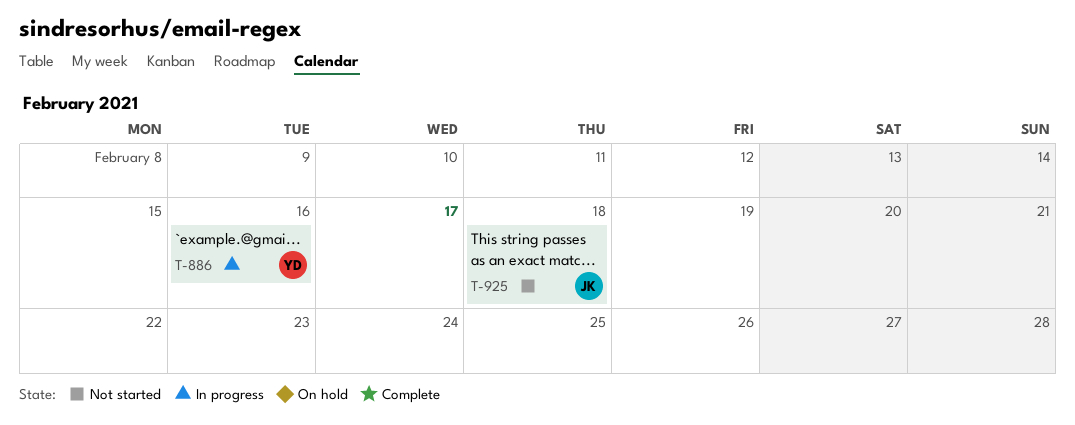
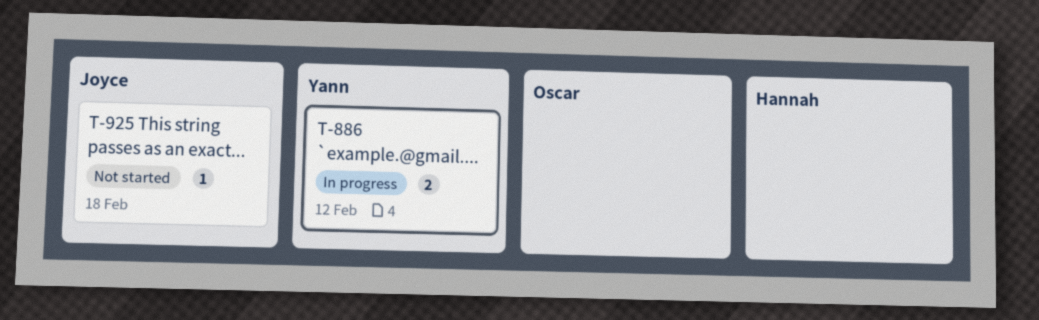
T-886, due: Feb 16 -> Feb 12

